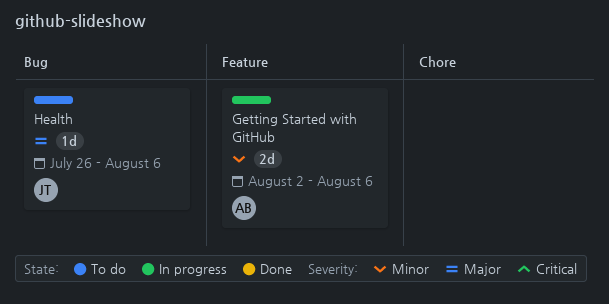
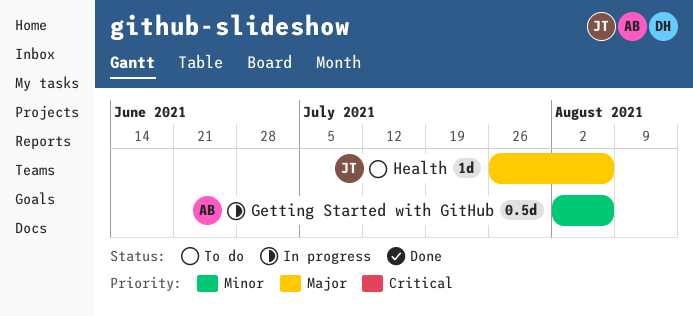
Getting Started with GitHub, estimate: 2d -> 0.5d

